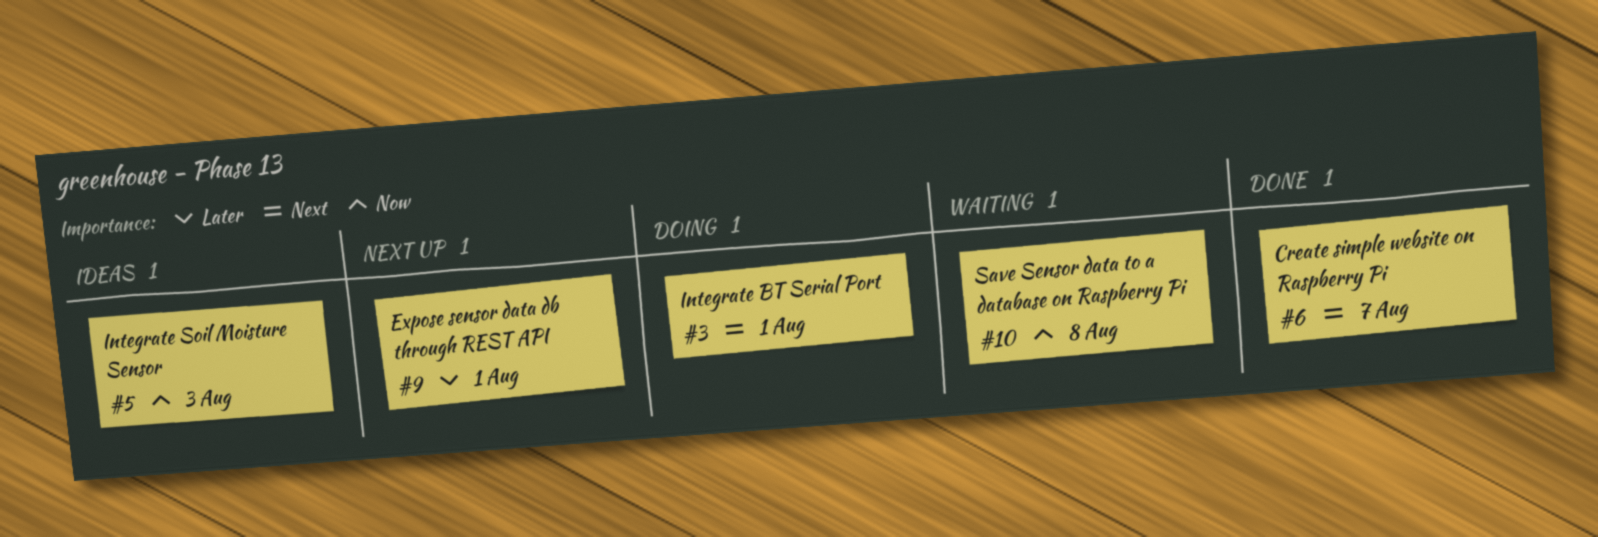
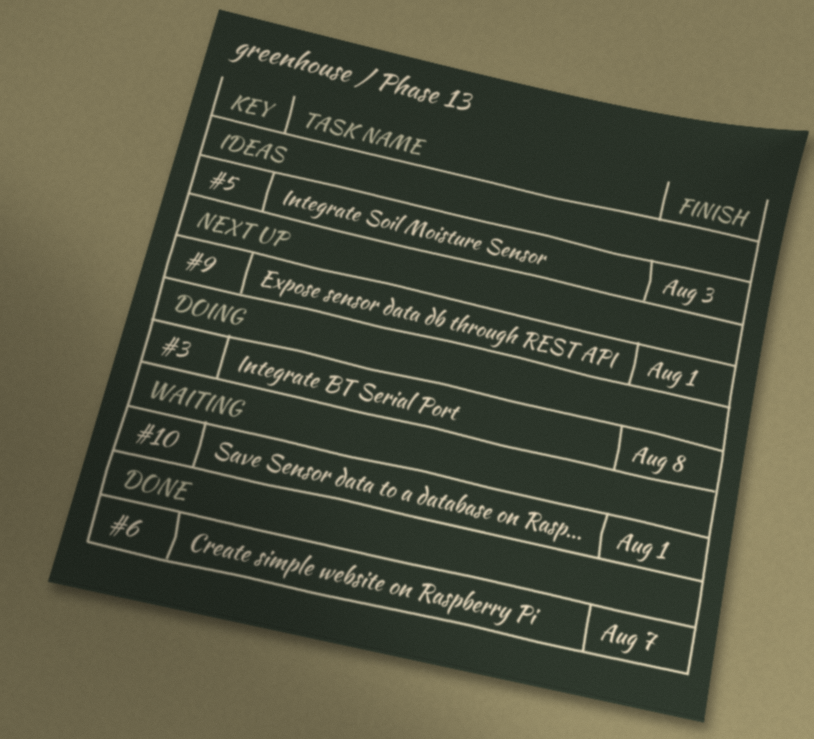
#3, due: Aug 1 -> Aug 8
#10, due: Aug 8 -> Aug 1

